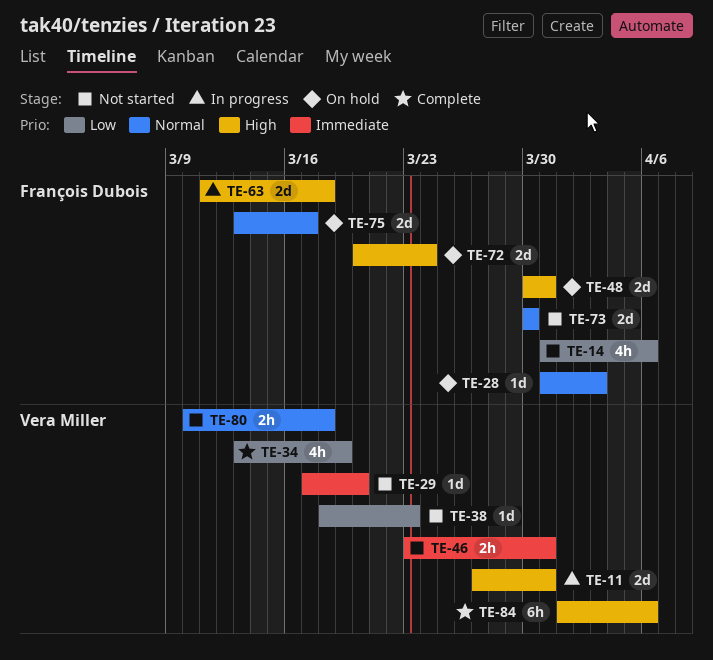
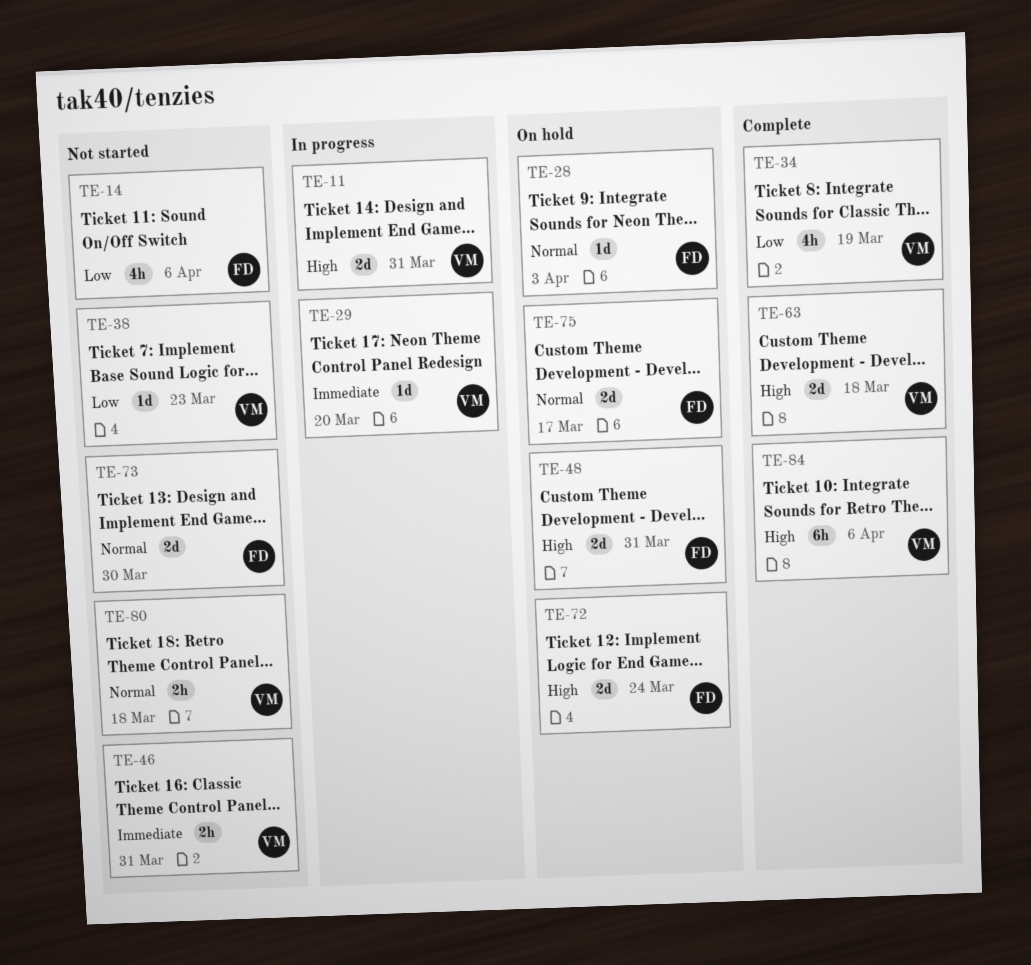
TE-29, status: Not started -> In progress
TE-63, status: In progress -> Complete
TE-63, owner: François Dubois -> Vera Miller

